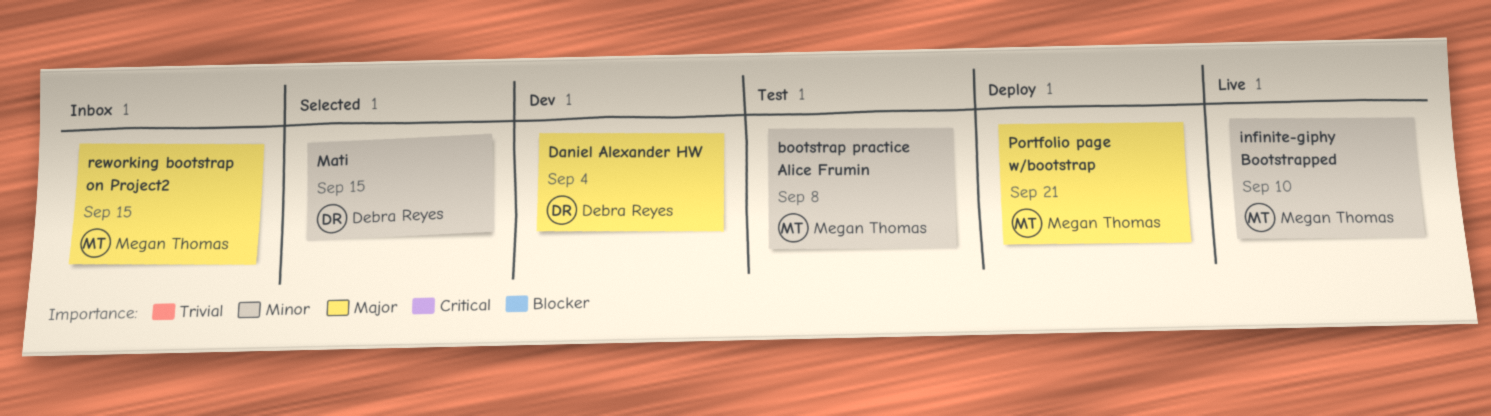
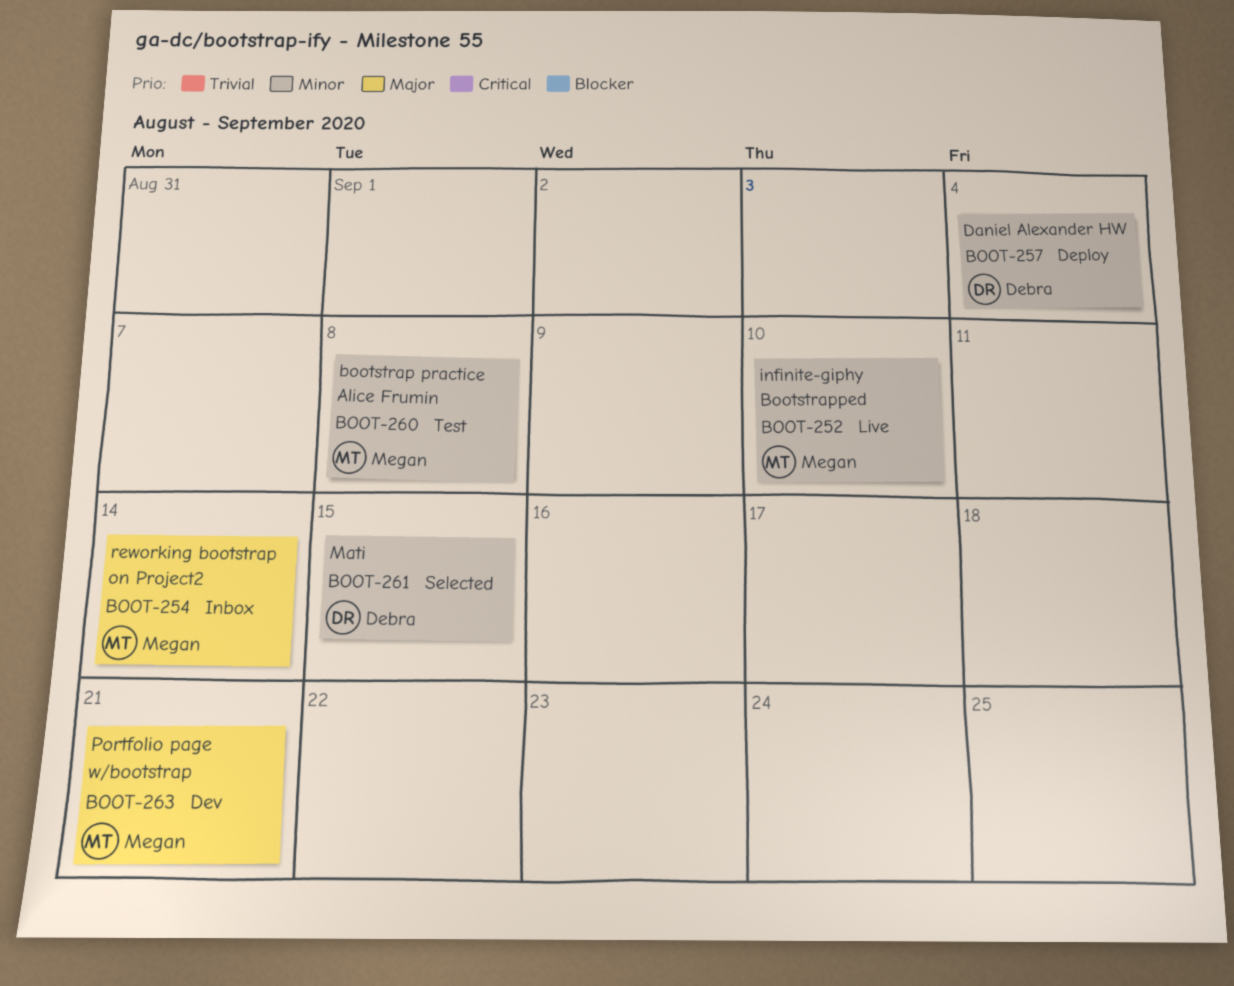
Daniel Alexander HW, status: Dev -> Deploy
Daniel Alexander HW, priority: Major -> Minor
Portfolio page w/bootstrap, status: Deploy -> Dev
reworking bootstrap on Project2, due: Sep 15 -> Sep 14

